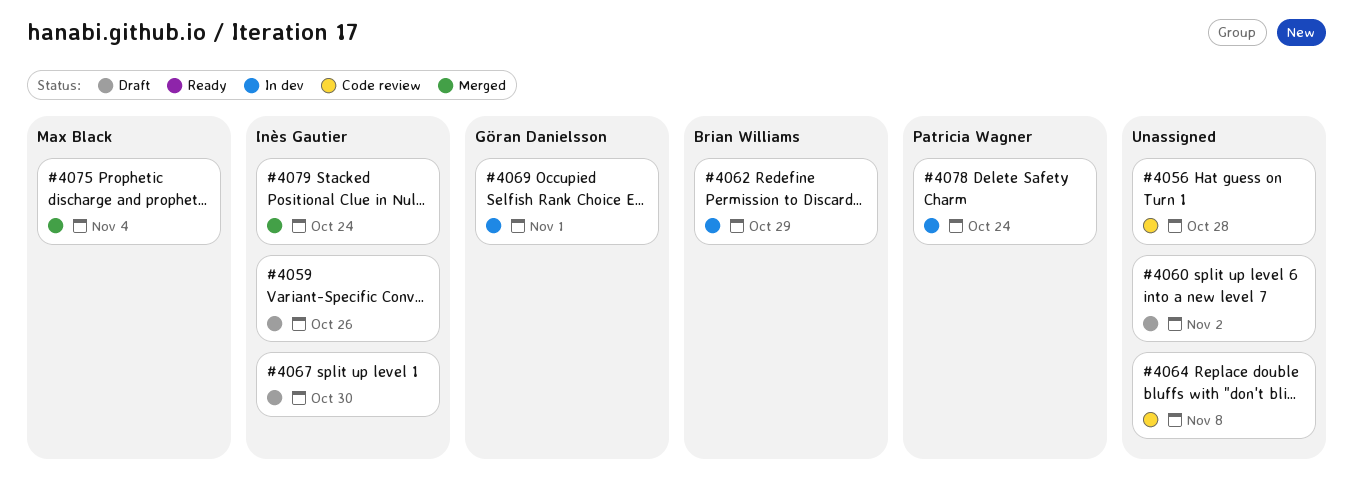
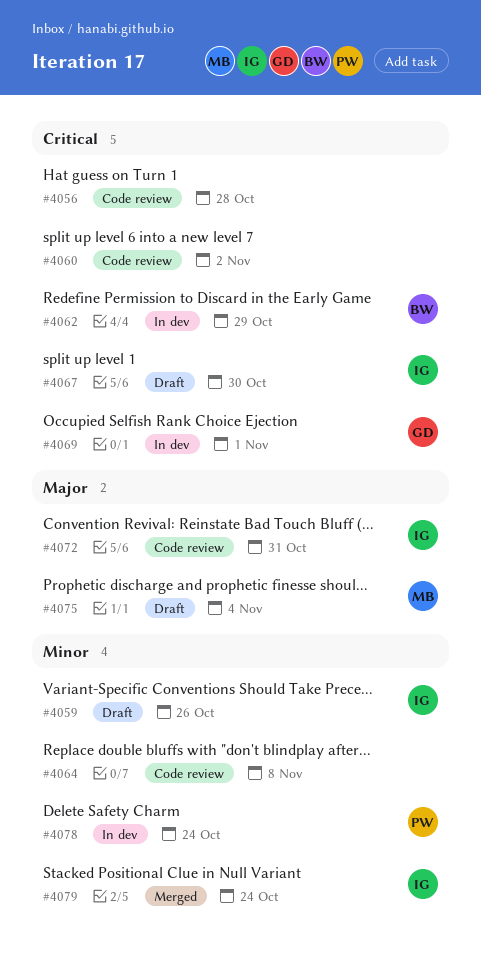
#4060, status: Draft -> Code review
#4072: none -> present
#4075, status: Merged -> Draft

